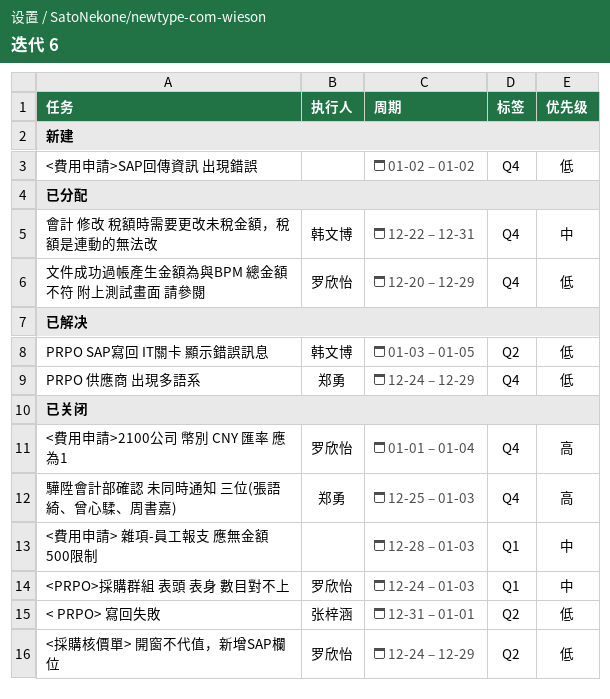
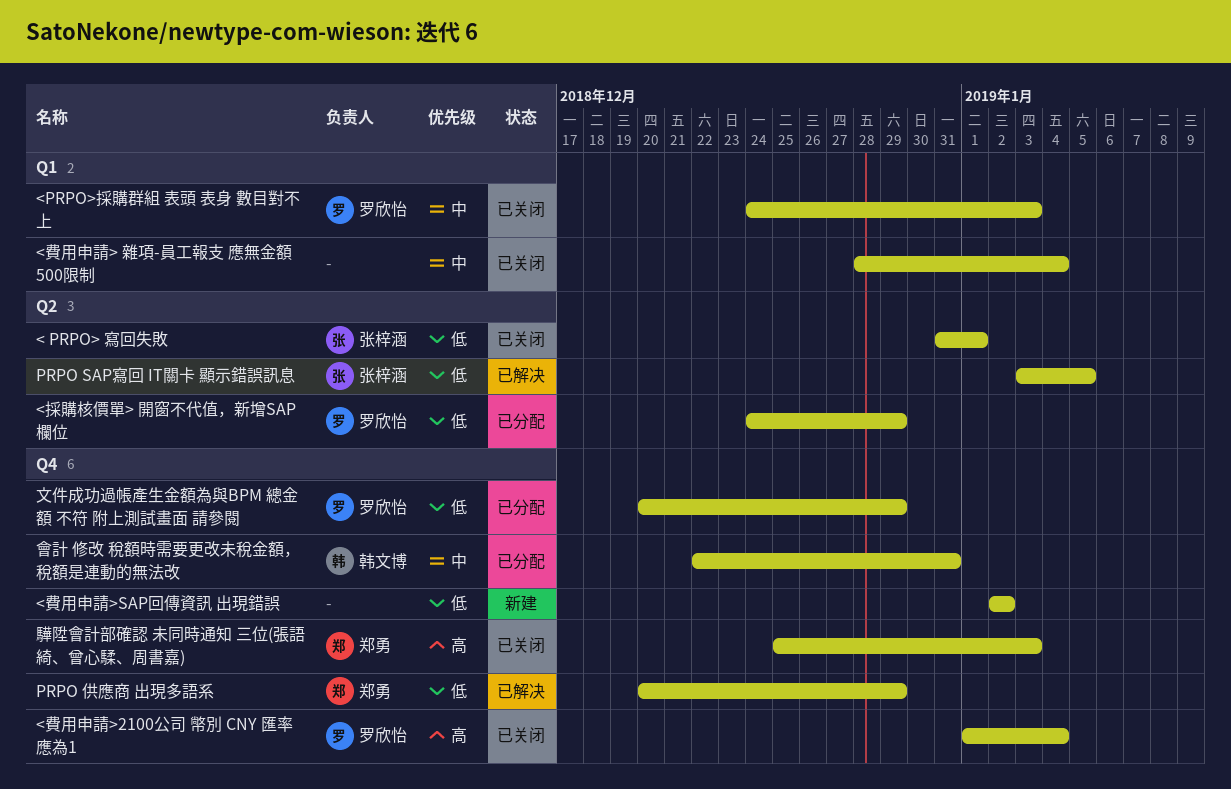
<採購核價單> 開窗不代值，新增SAP欄位, status: 已关闭 -> 已分配
<費用申請> 雜項-員工報支 應無金額 500限制, due: Jan 3 -> Jan 4
PRPO SAP寫回 IT關卡 顯示錯誤訊息, owner: 韩文博 -> 张梓涵
PRPO 供應商 出現多語系, start: Dec 24 -> Dec 20

